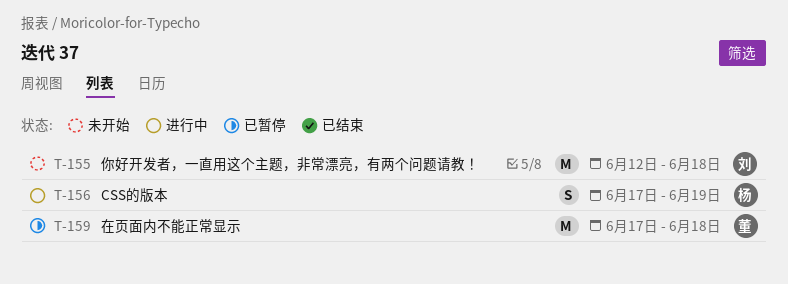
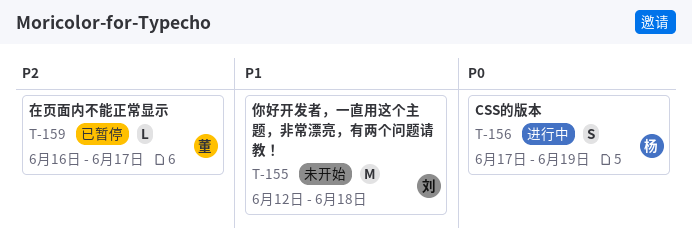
T-159, estimate: M -> L
T-159, start: Jun 17 -> Jun 16
T-159, due: Jun 18 -> Jun 17

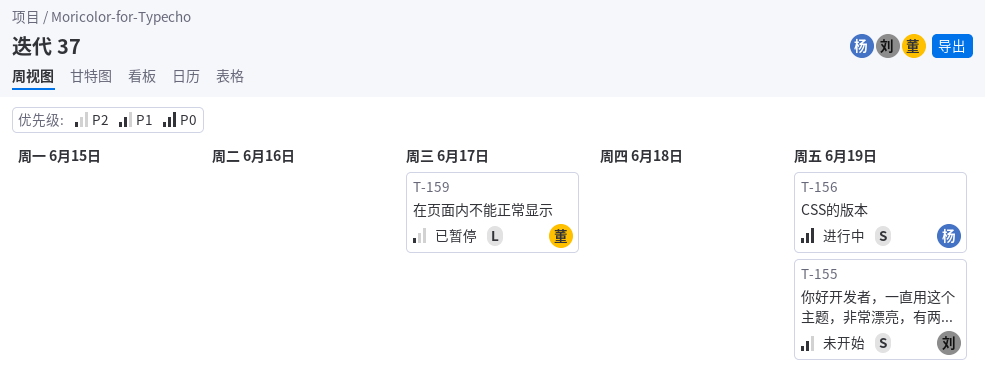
T-155, estimate: M -> S
T-155, due: Jun 18 -> Jun 19

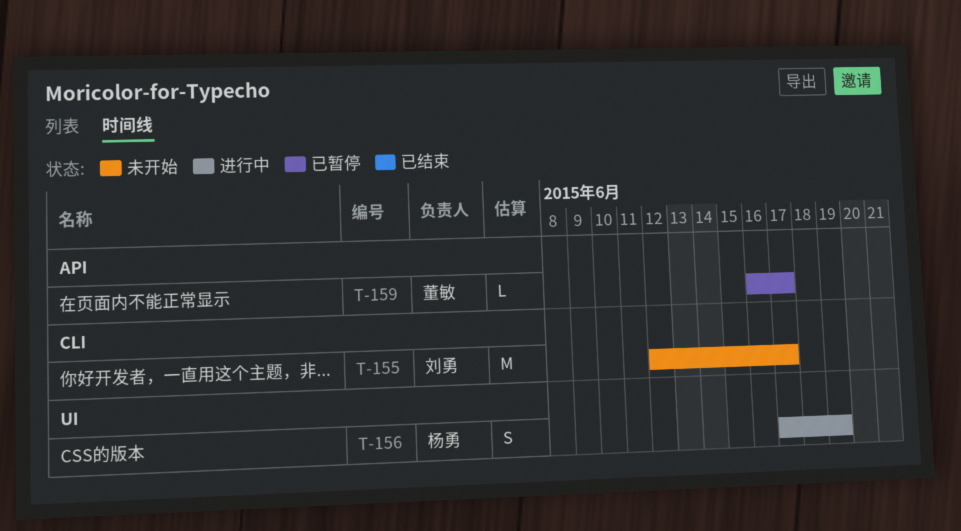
T-155, estimate: S -> M
T-155, due: Jun 19 -> Jun 17

